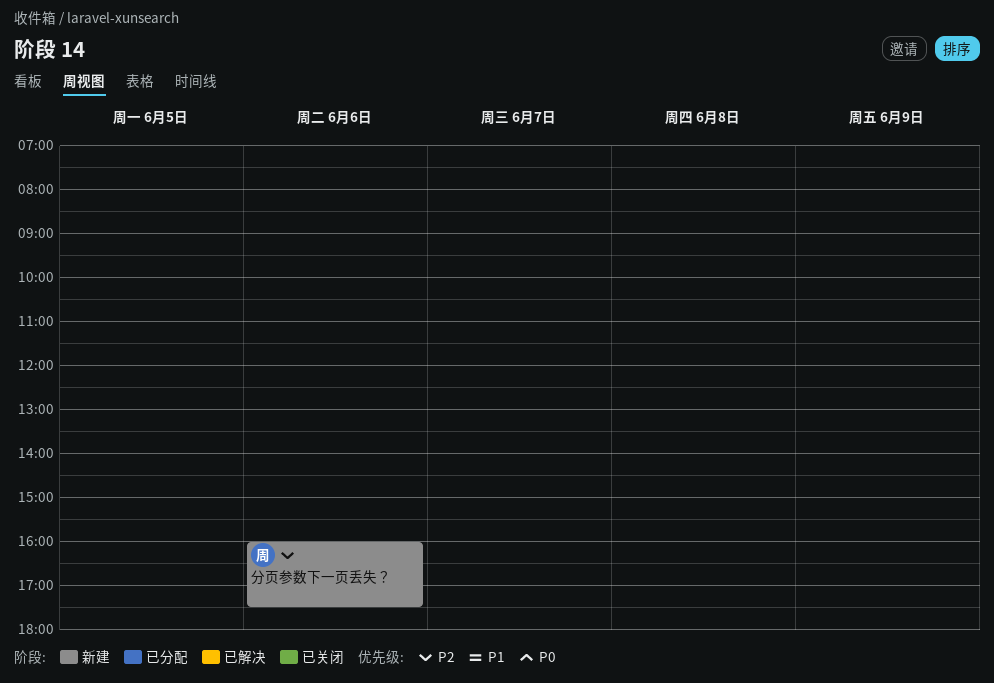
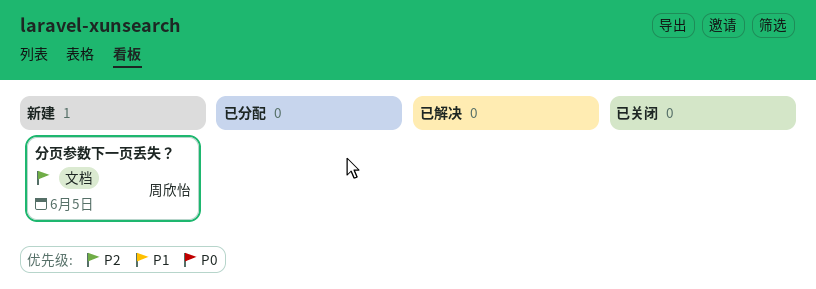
分页参数下一页丢失？, day: Jun 6 -> Jun 5

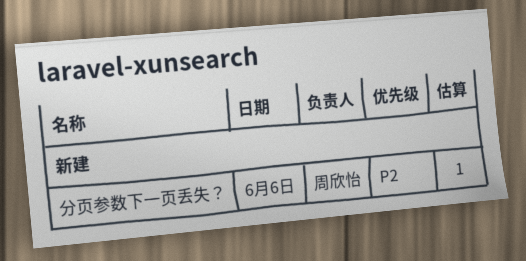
分页参数下一页丢失？, day: Jun 5 -> Jun 6

